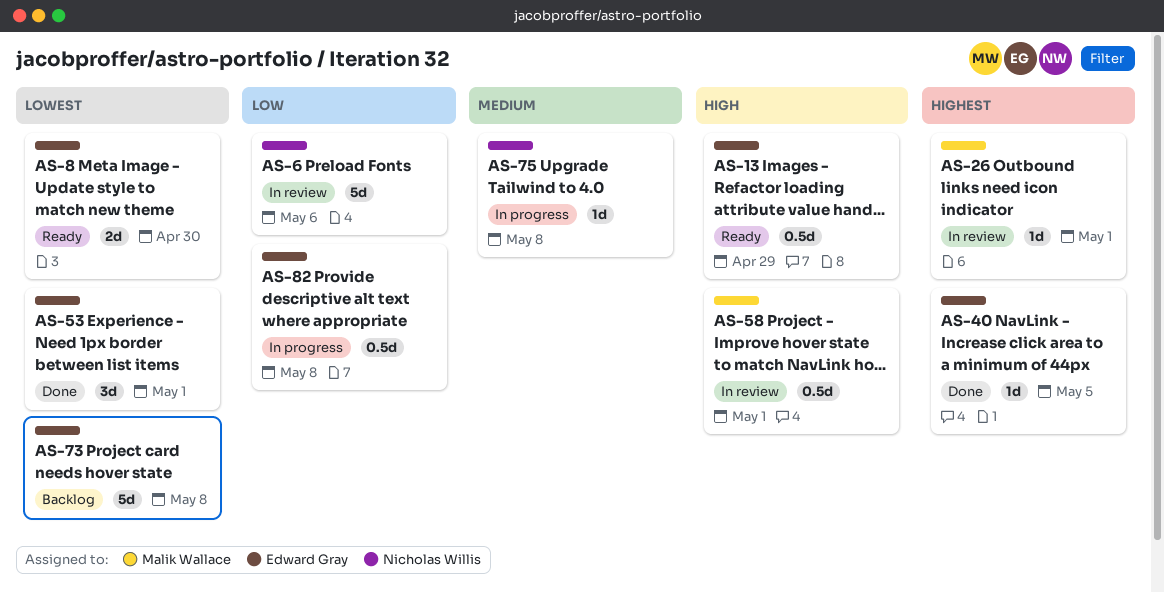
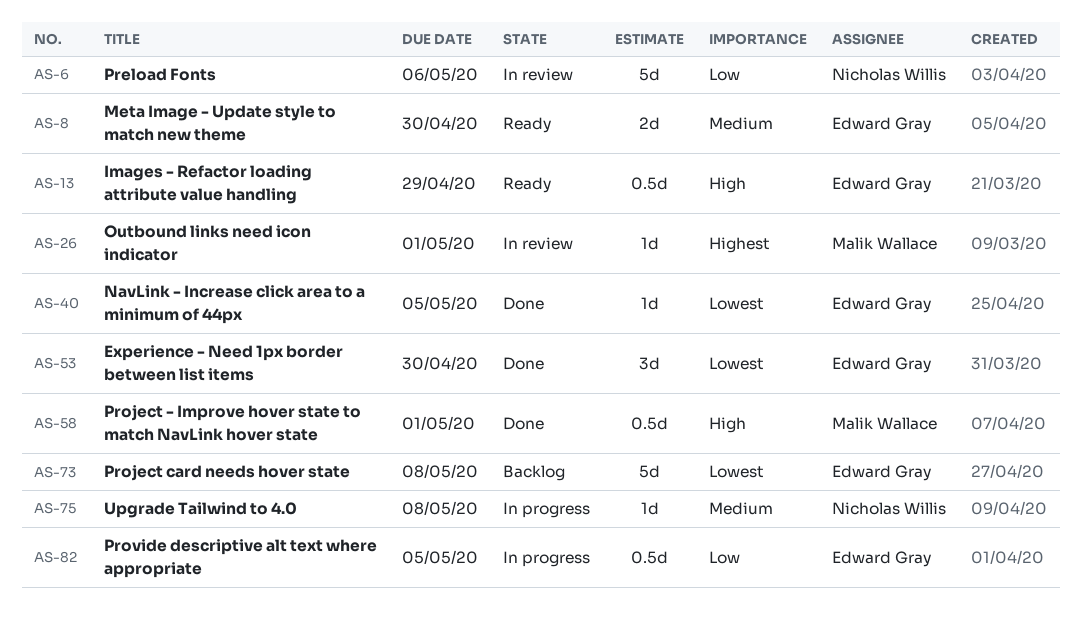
AS-8, priority: Lowest -> Medium
AS-40, priority: Highest -> Lowest
AS-53, due: May 1 -> Apr 30
AS-58, status: In review -> Done
AS-82, due: May 8 -> May 5

